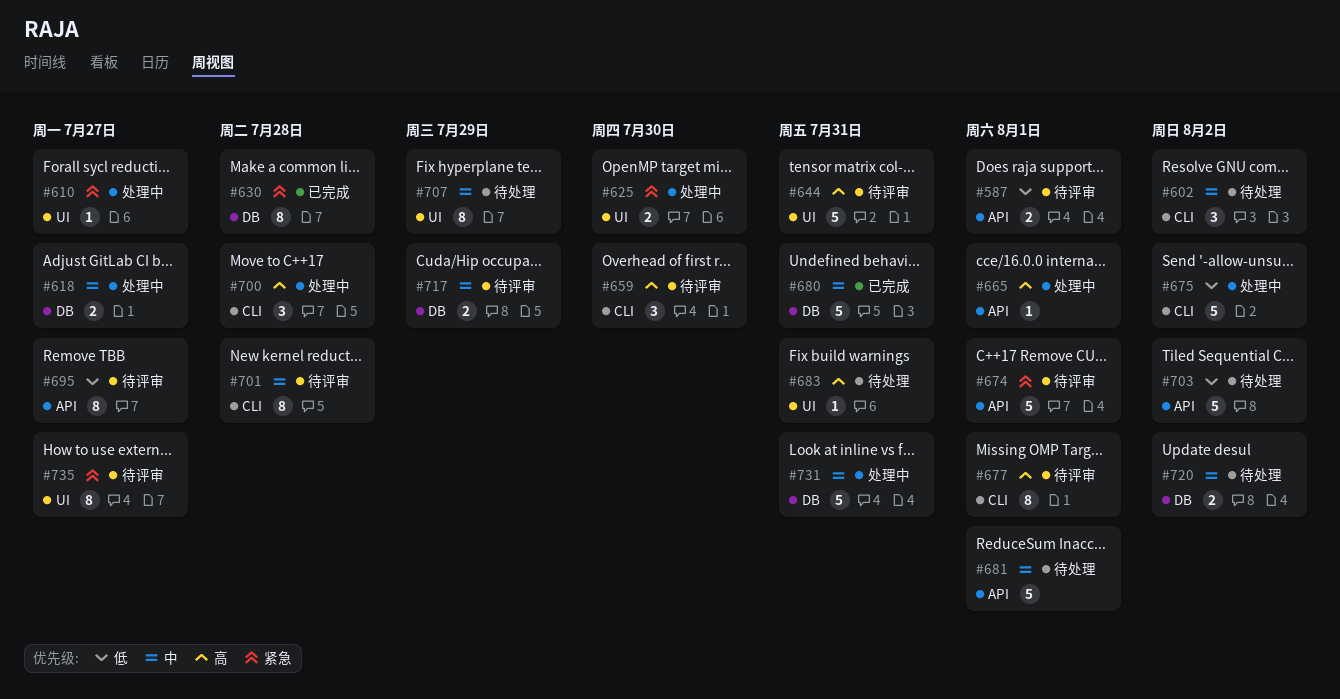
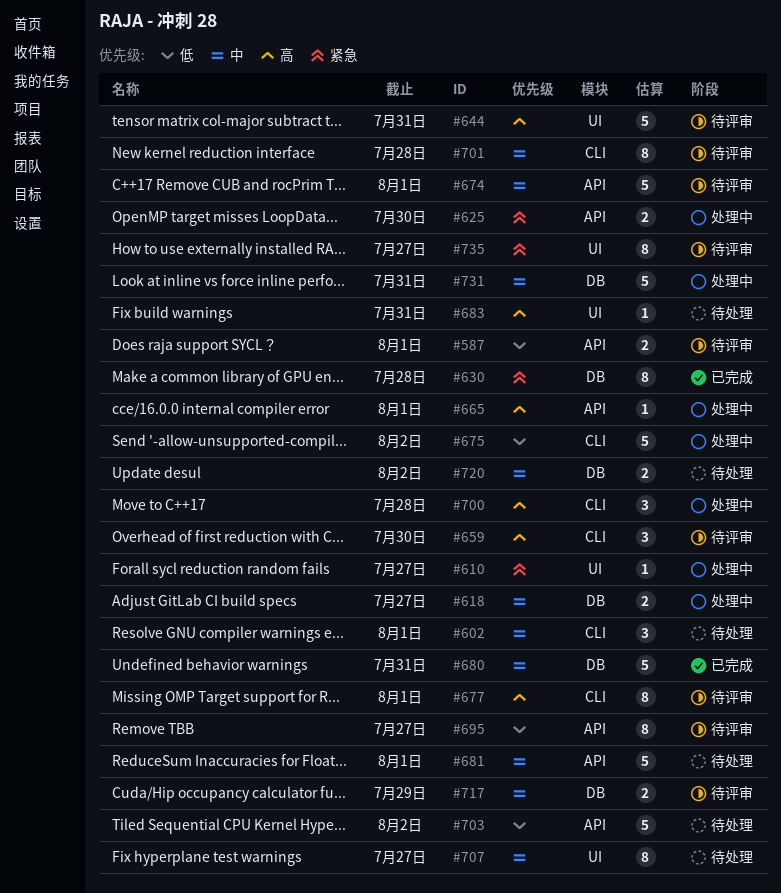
#602, due: Aug 2 -> Aug 1
#625, label: UI -> API
#674, priority: 紧急 -> 中
#707, due: Jul 29 -> Jul 27

